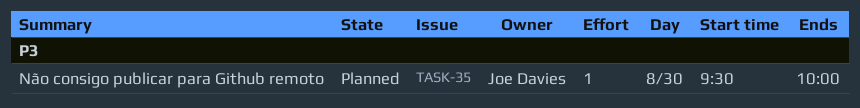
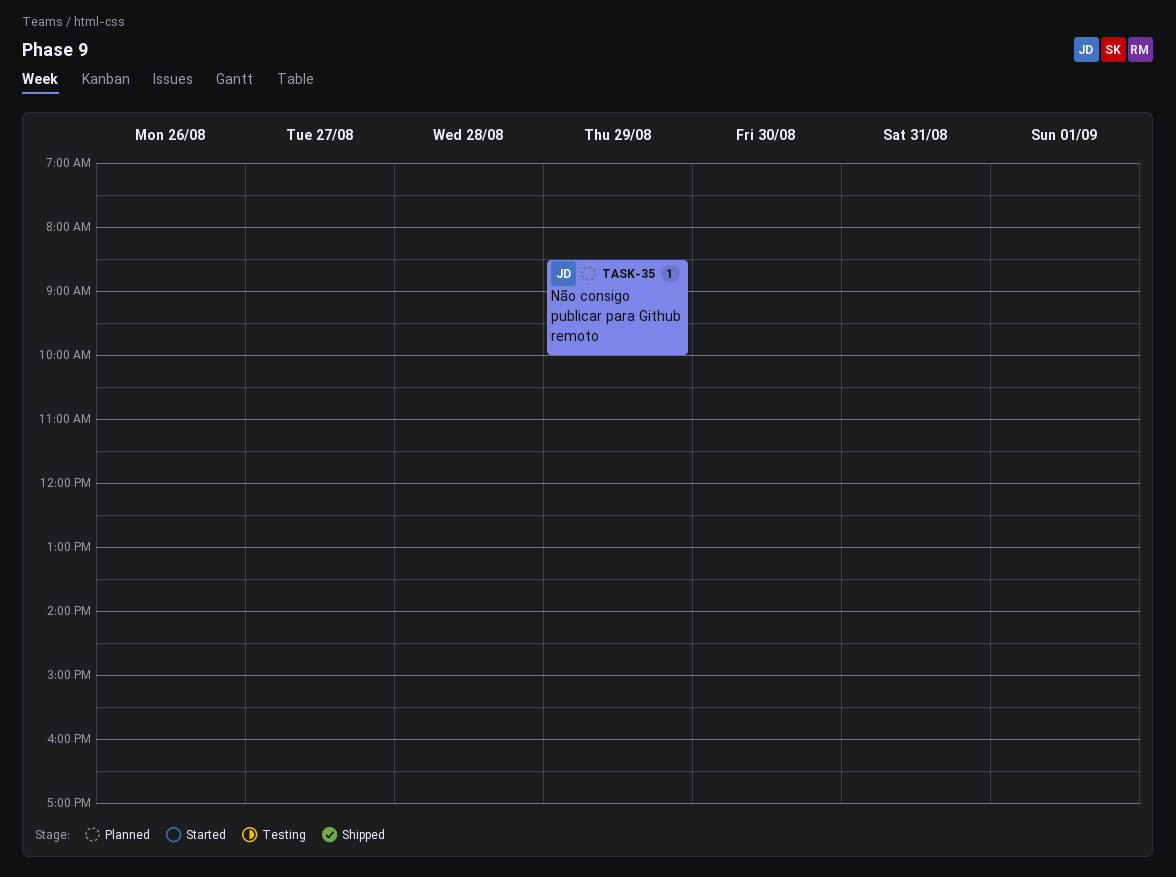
TASK-35, day: Aug 30 -> Aug 29
TASK-35, begins: 09:30 -> 08:30

